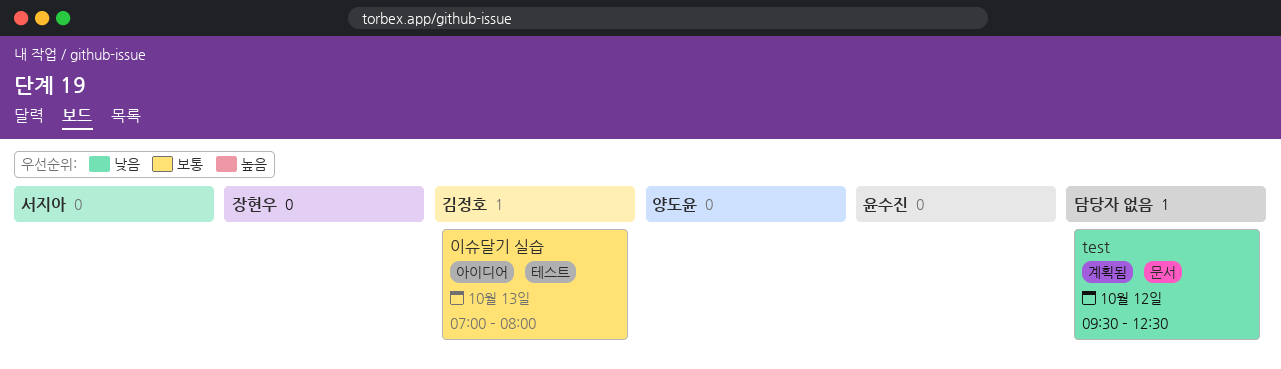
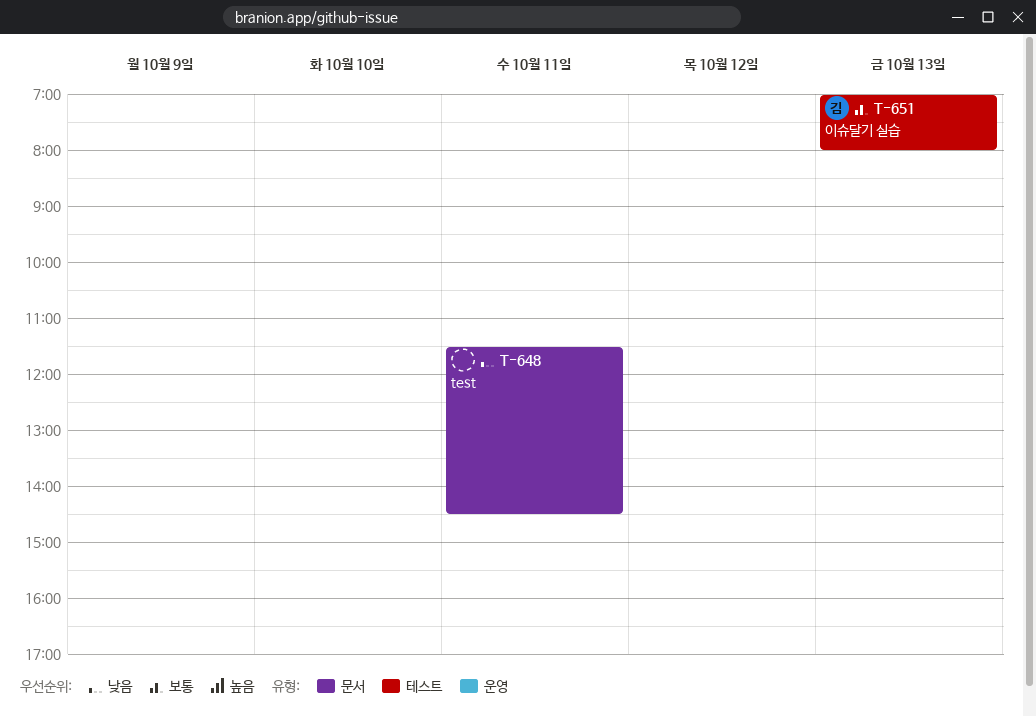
test, day: Oct 12 -> Oct 11
test, begins: 09:30 -> 11:30
test, ends: 12:30 -> 14:30

